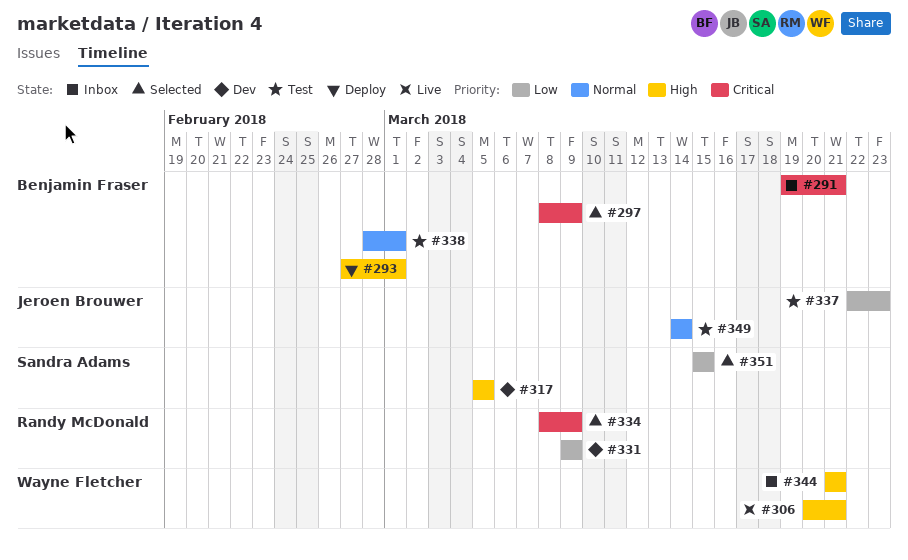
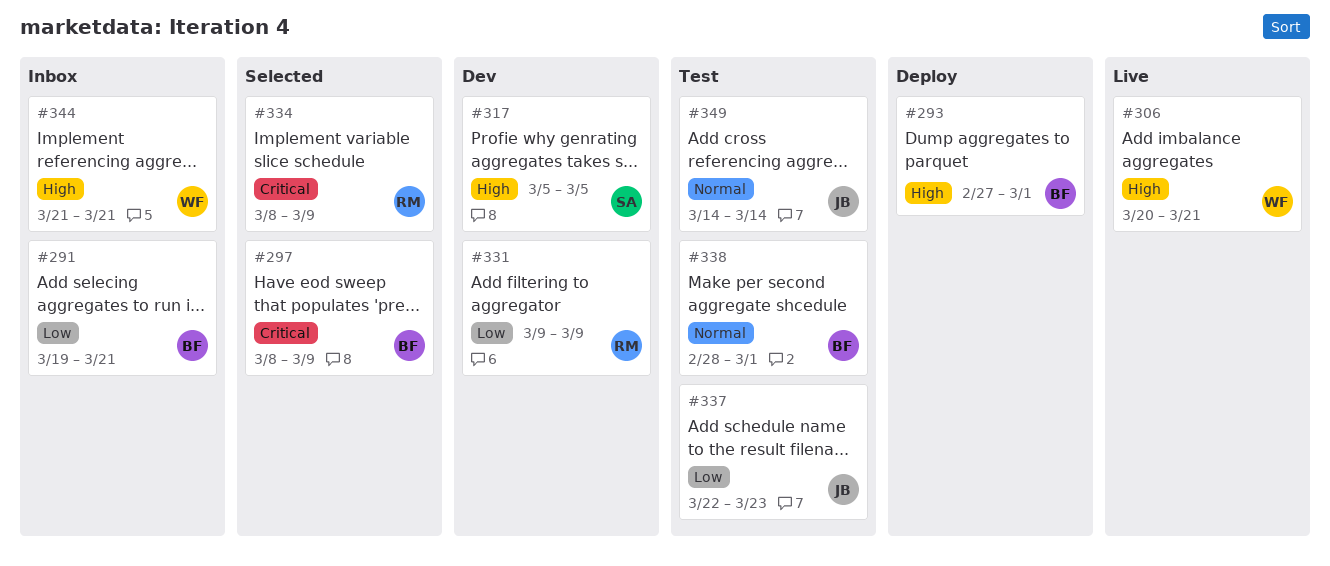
#291, priority: Critical -> Low
#351: present -> none

